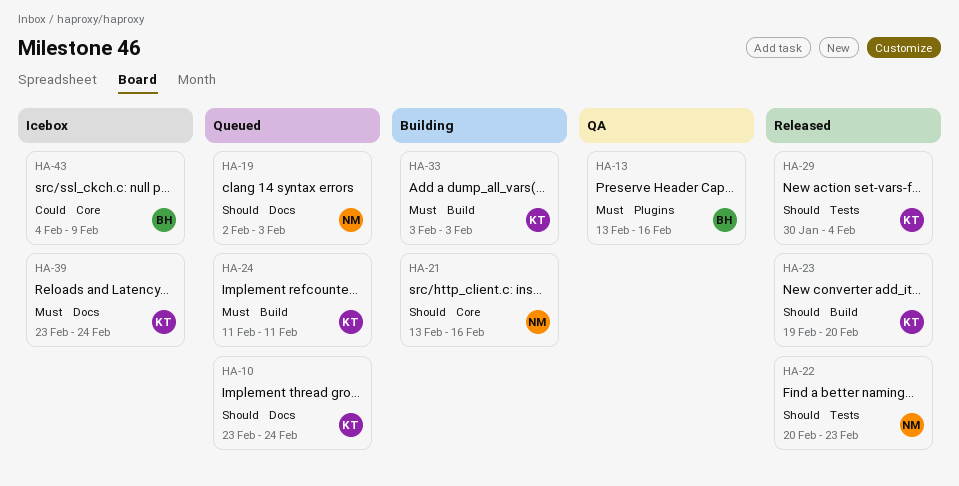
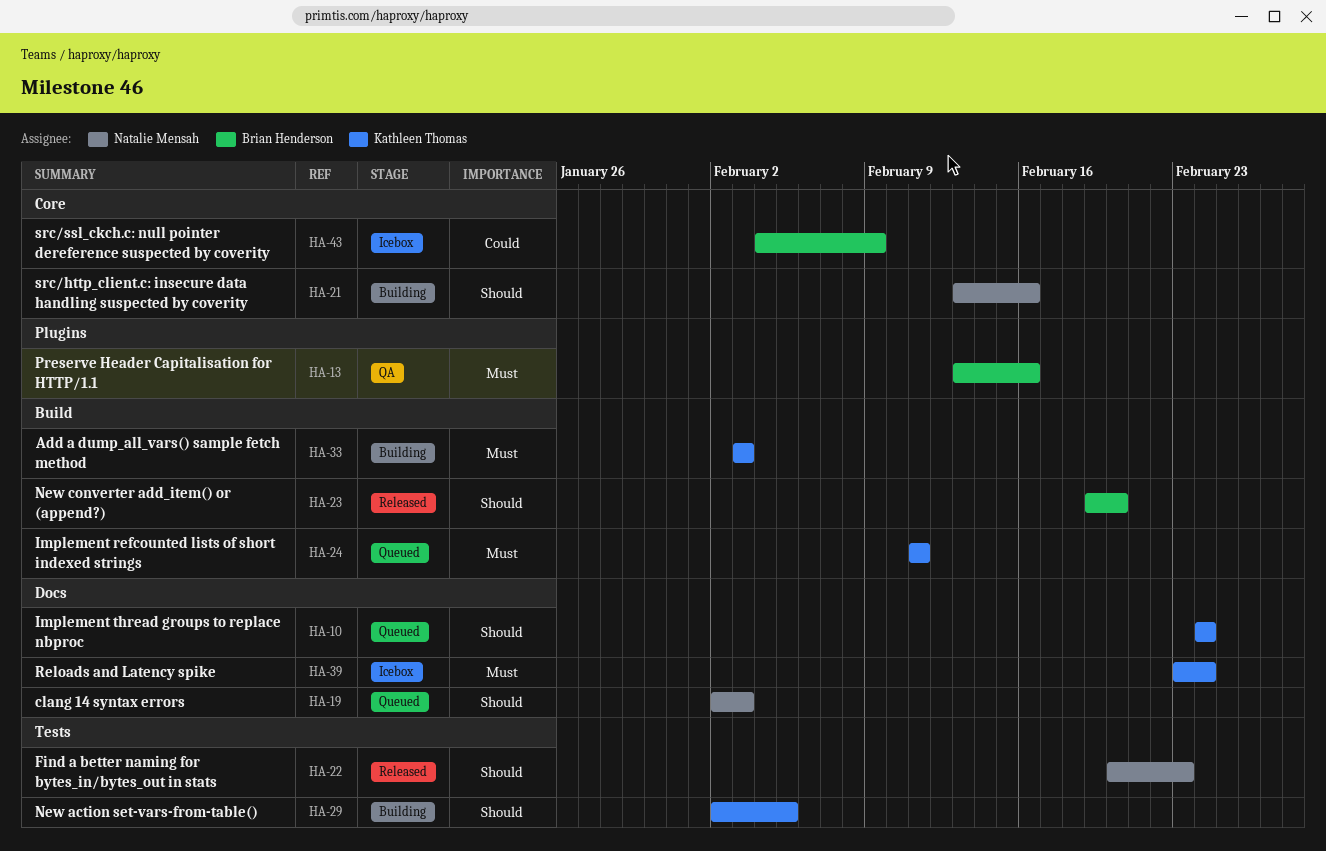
HA-10, start: Feb 23 -> Feb 24
HA-23, owner: Kathleen Thomas -> Brian Henderson
HA-29, status: Released -> Building
HA-29, start: Jan 30 -> Feb 2
HA-29, due: Feb 4 -> Feb 5

